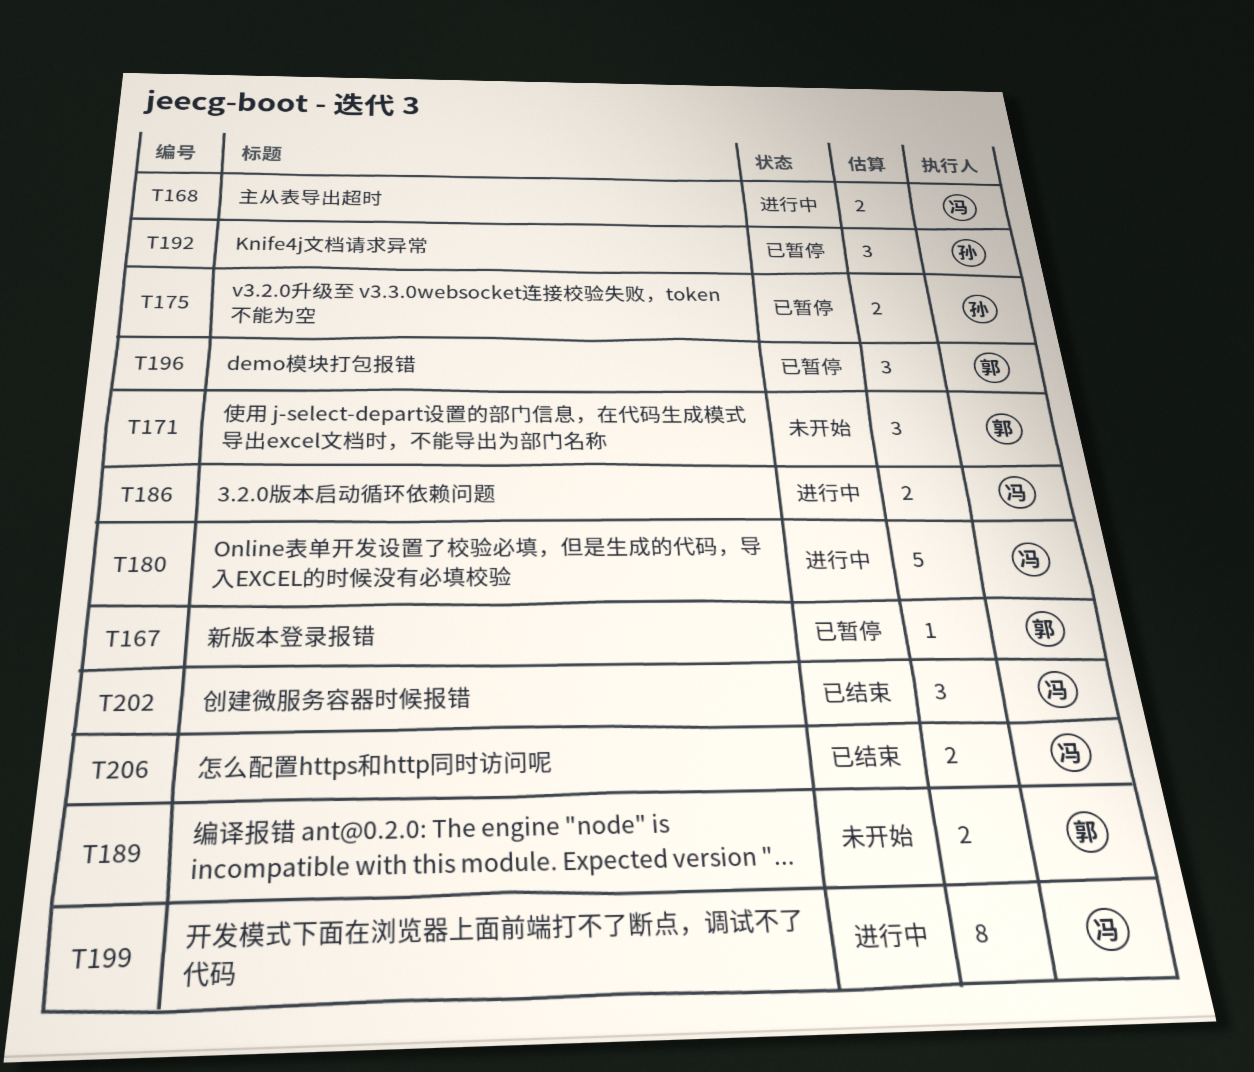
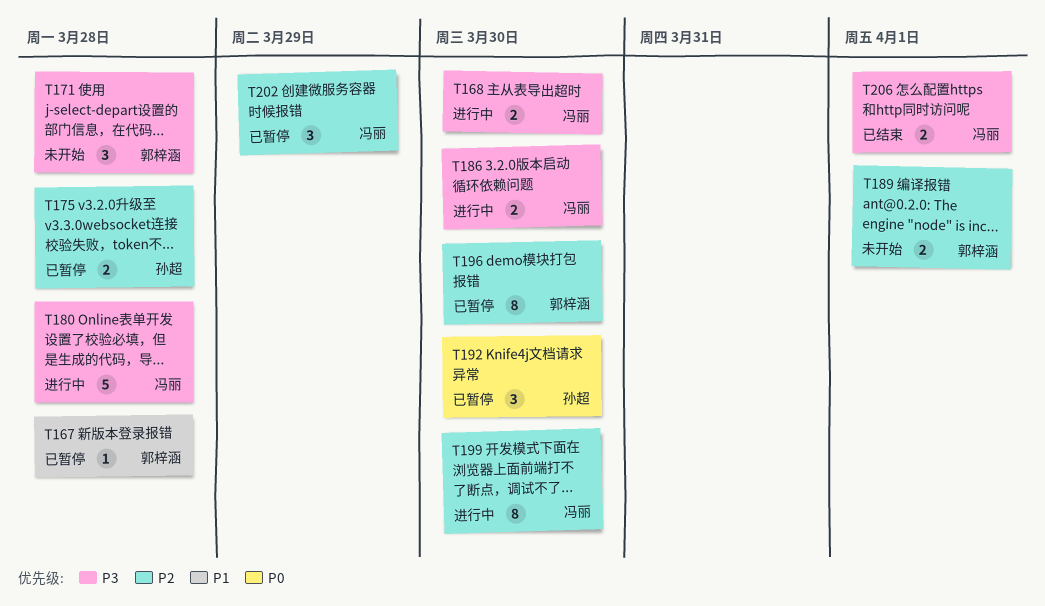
T196, estimate: 3 -> 8
T202, status: 已结束 -> 已暂停

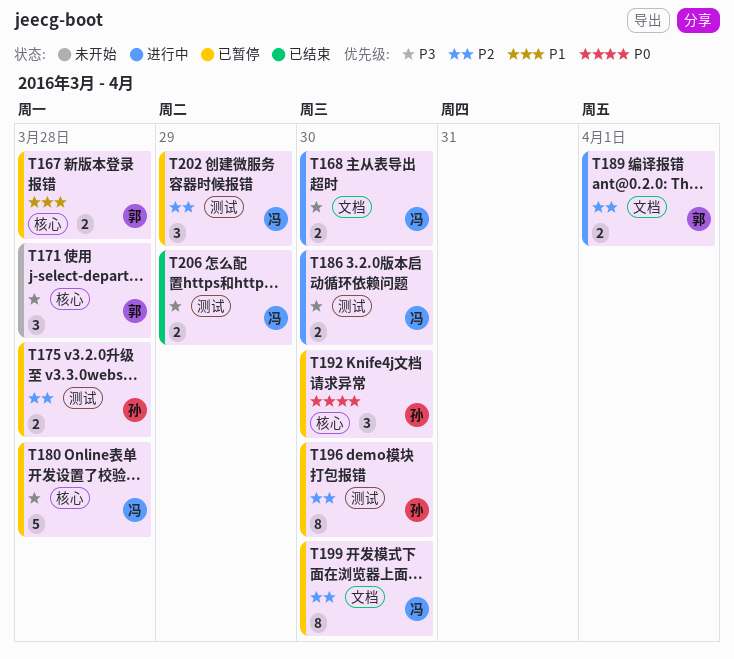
T167, estimate: 1 -> 2
T180, status: 进行中 -> 已暂停
T189, status: 未开始 -> 进行中
T196, owner: 郭梓涵 -> 孙超
T199, status: 进行中 -> 已暂停
T206, due: Apr 1 -> Mar 29

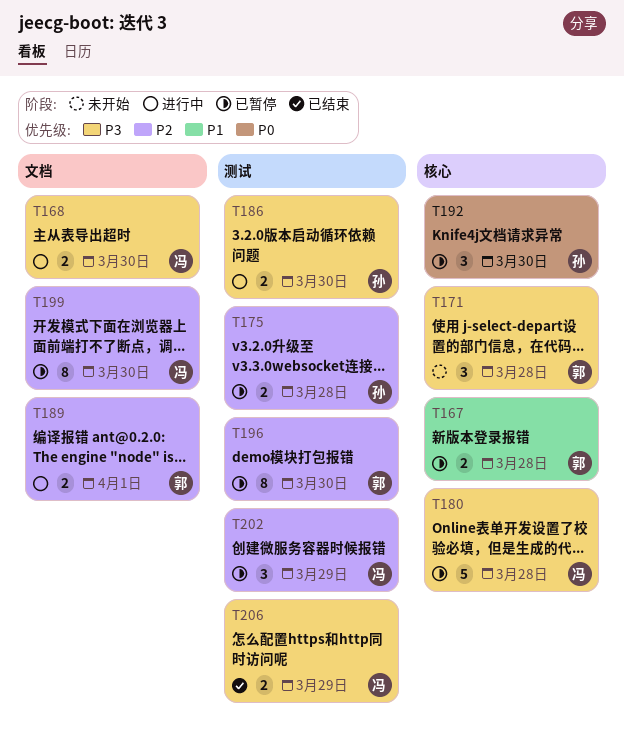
T186, owner: 冯 -> 孙
T196, owner: 孙 -> 郭

